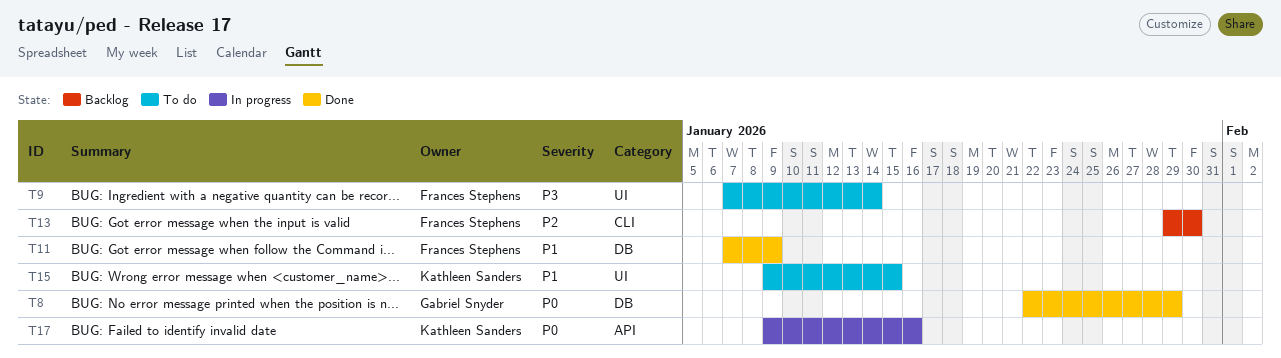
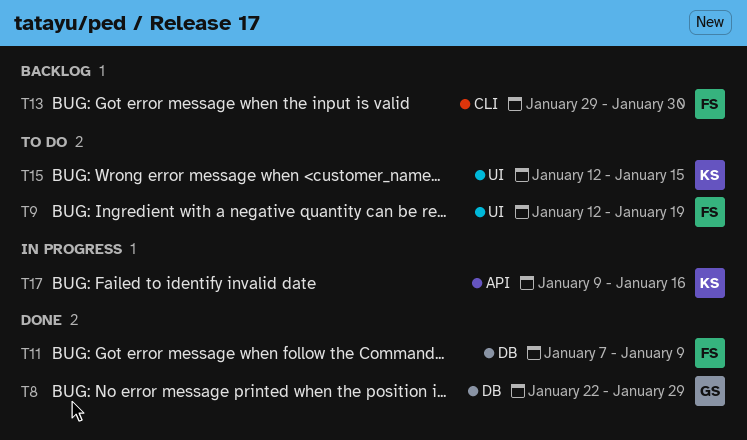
T9, start: Jan 7 -> Jan 12
T9, due: Jan 14 -> Jan 19
T15, start: Jan 9 -> Jan 12

